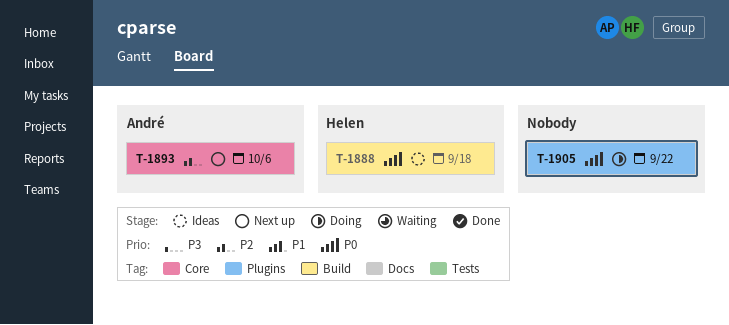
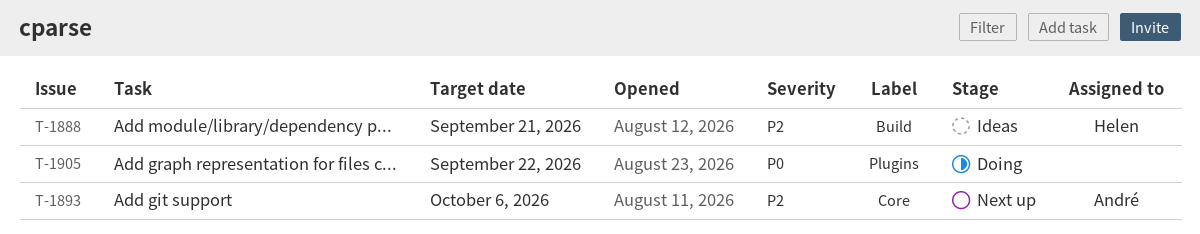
T-1888, priority: P0 -> P2
T-1888, due: Sep 18 -> Sep 21

